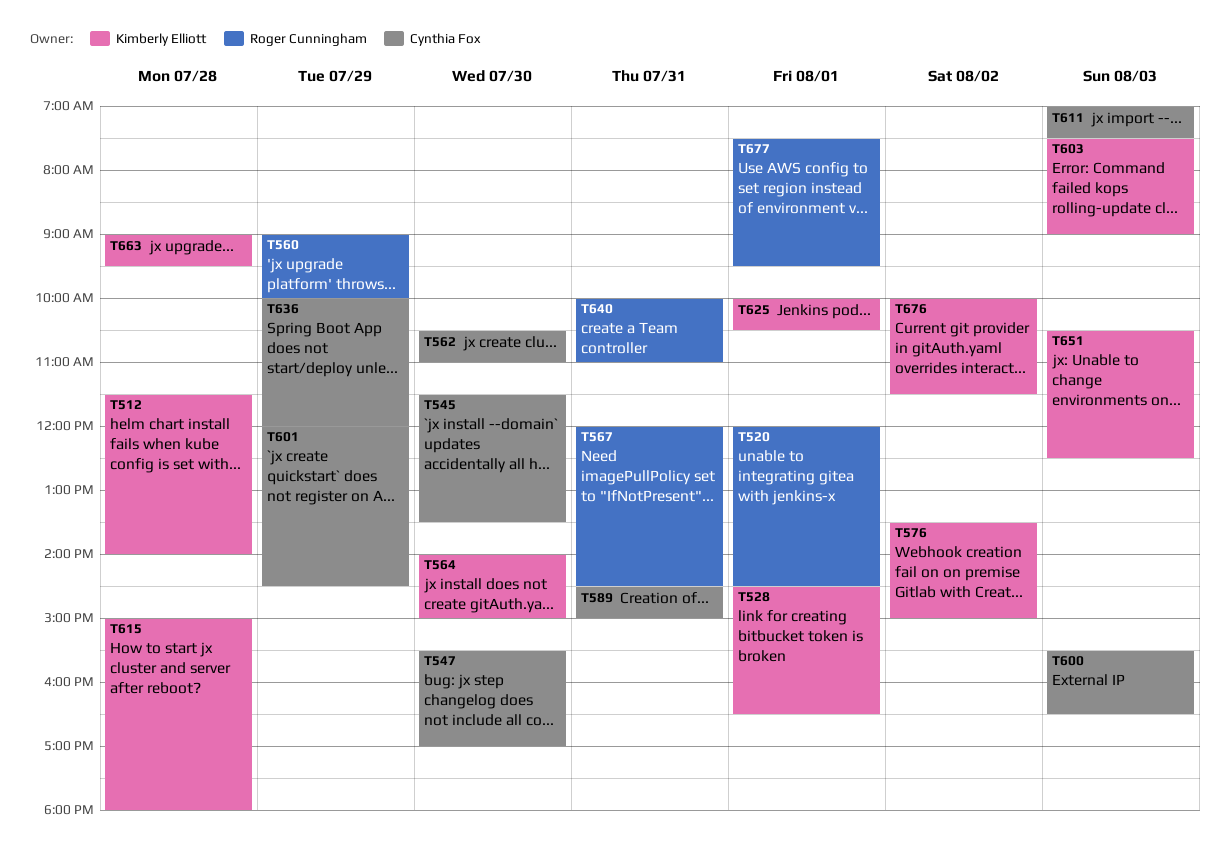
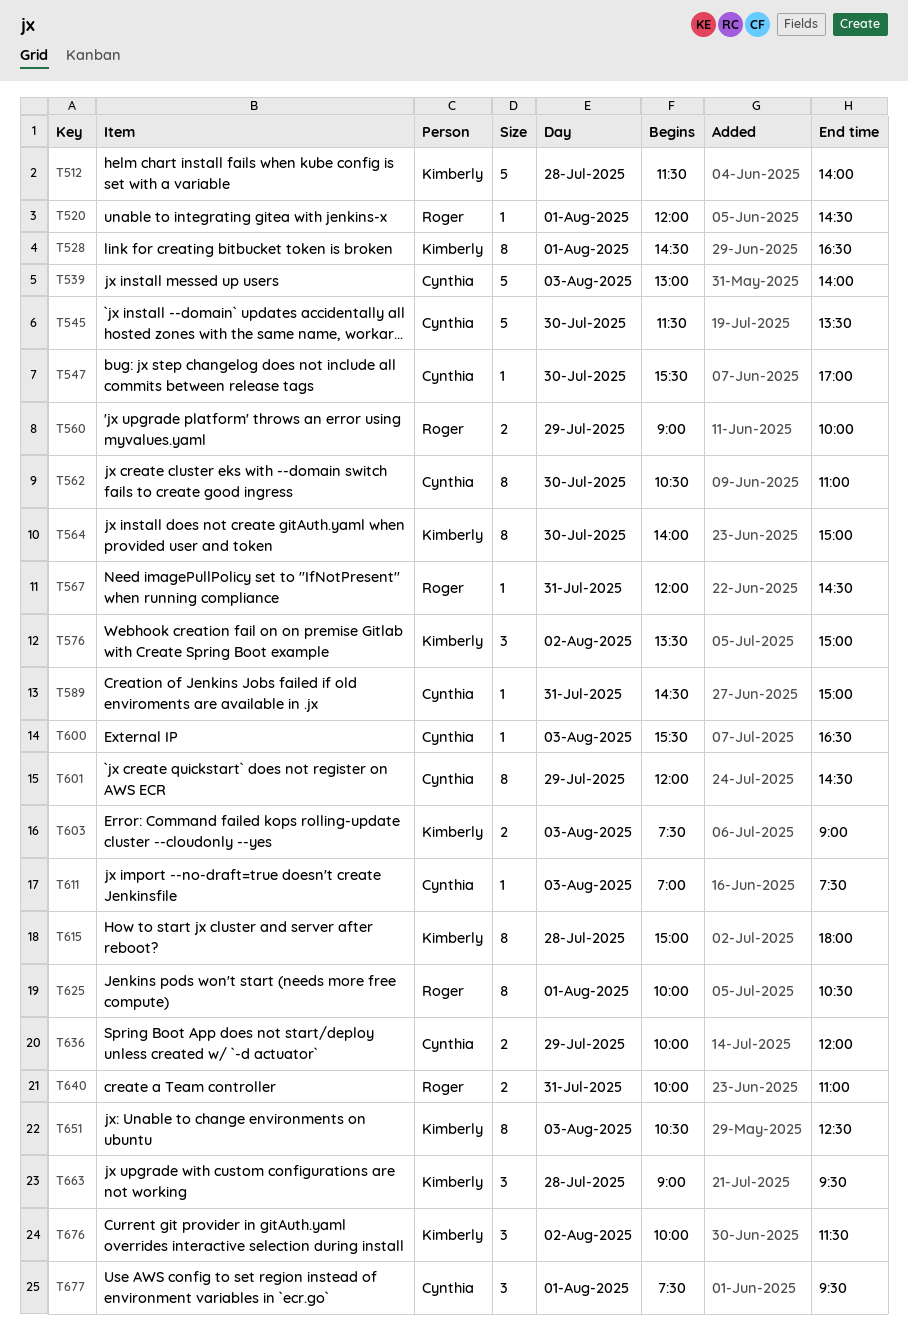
T539: none -> present
T625, owner: Kimberly Elliott -> Roger Cunningham
T677, owner: Roger Cunningham -> Cynthia Fox

